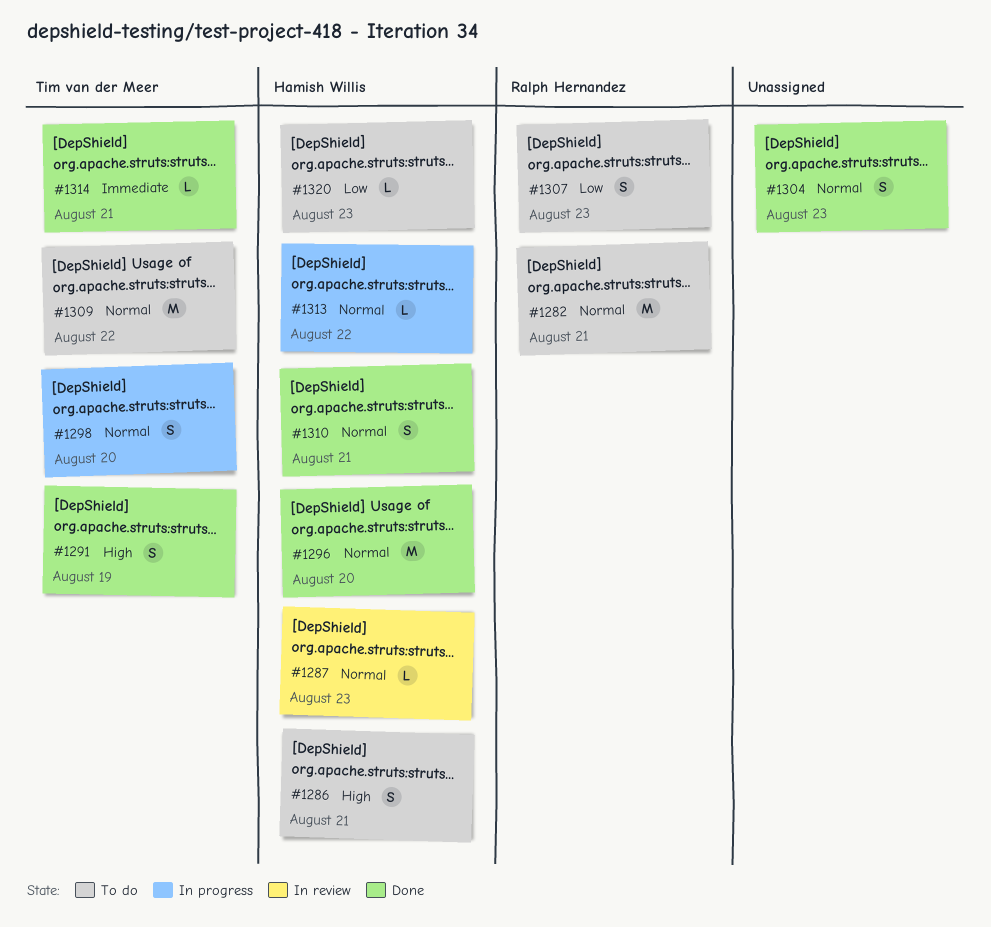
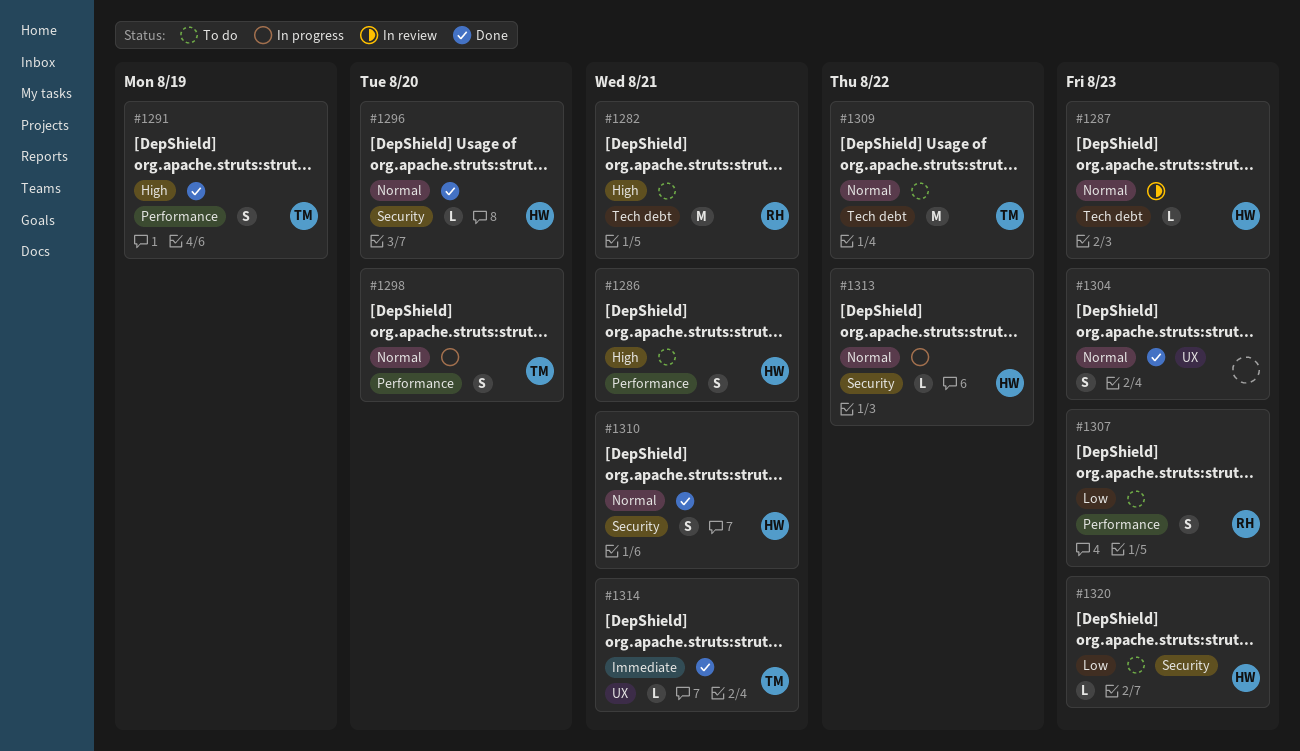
#1282, priority: Normal -> High
#1296, estimate: M -> L

